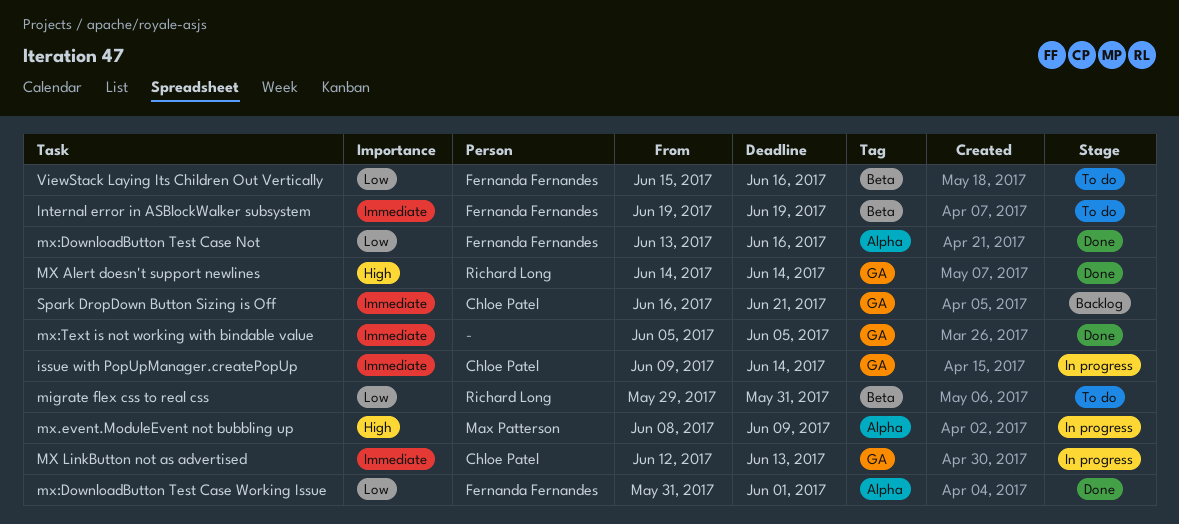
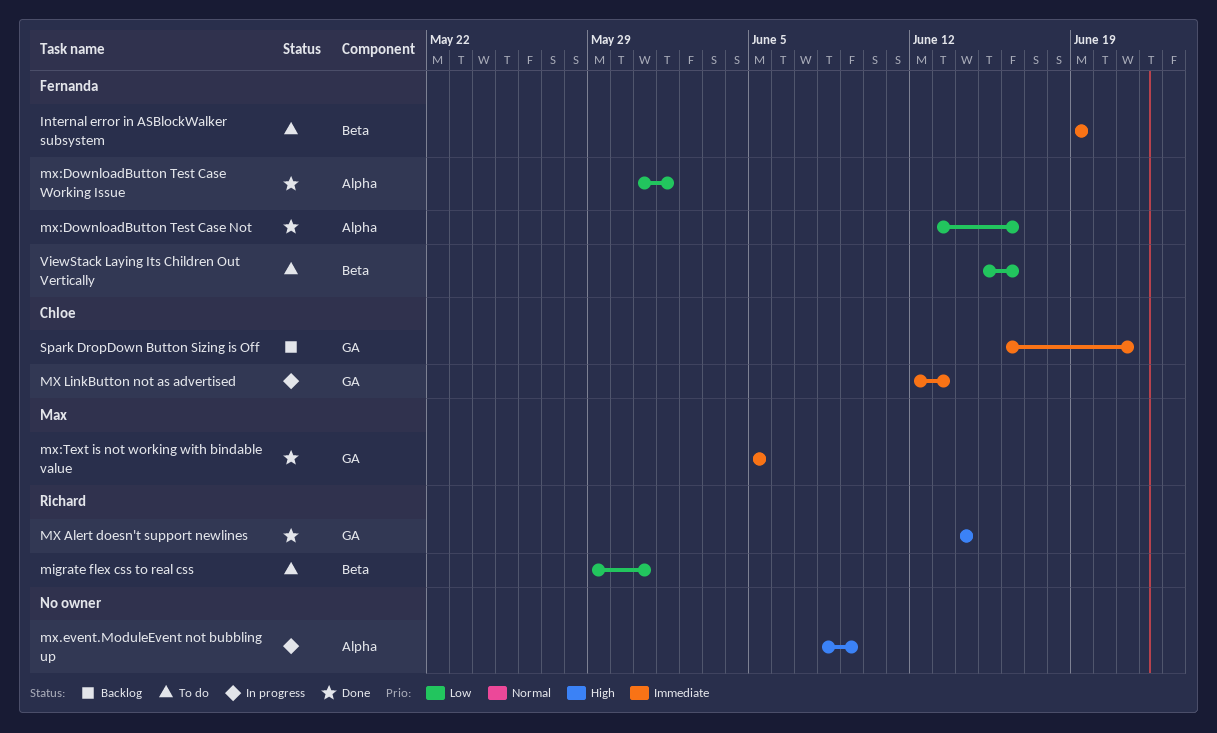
issue with PopUpManager.createPopUp: present -> none
mx.event.ModuleEvent not bubbling up, owner: Max Patterson -> none
mx:Text is not working with bindable value, owner: none -> Max Patterson

